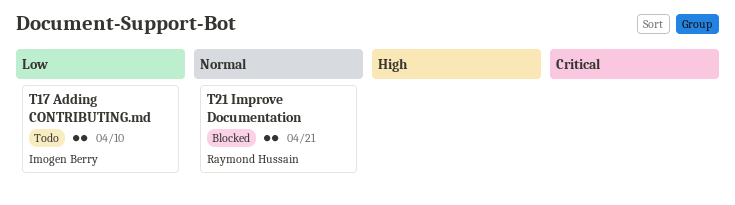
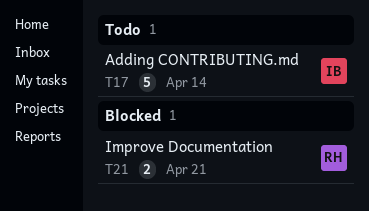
T17, estimate: 2 -> 5
T17, due: Apr 10 -> Apr 14

